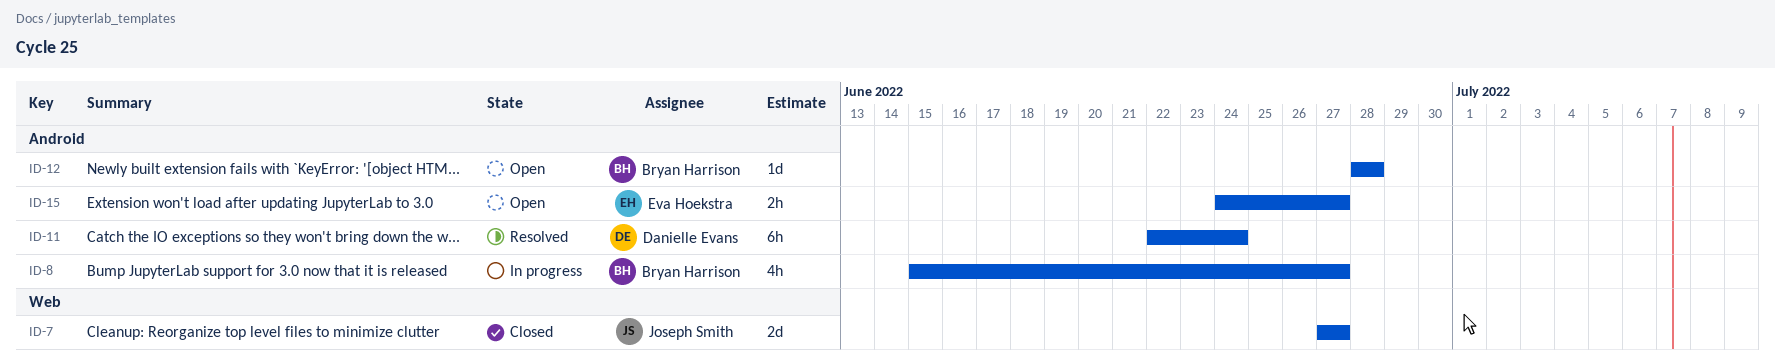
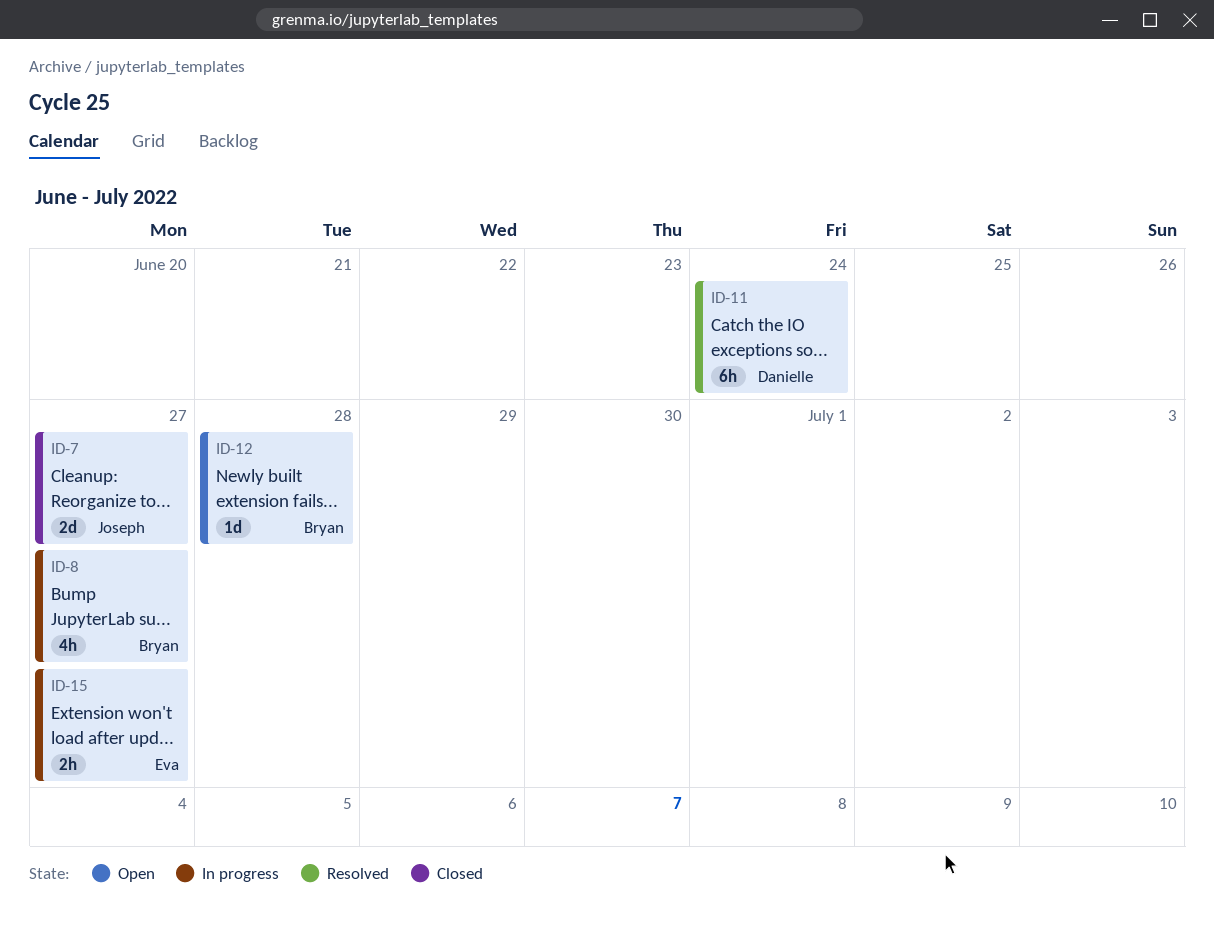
ID-15, status: Open -> In progress

